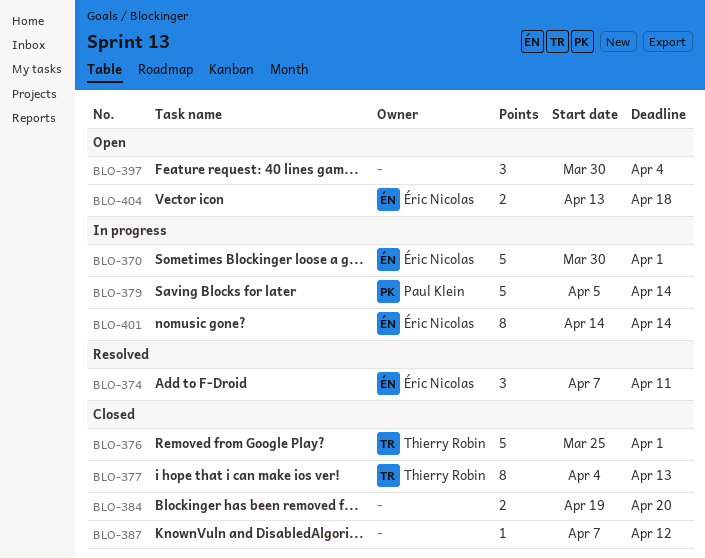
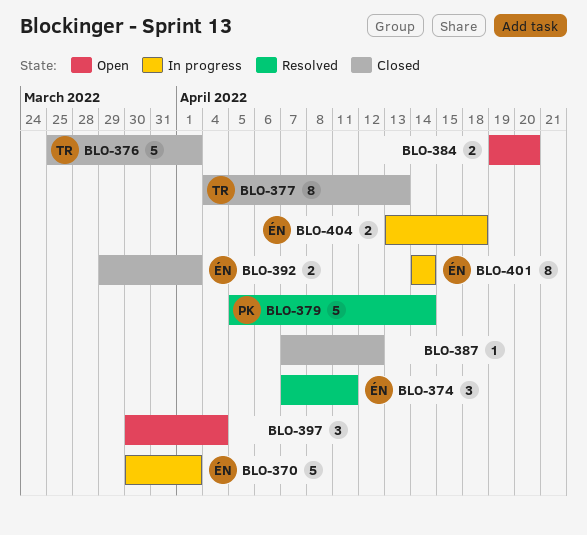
BLO-379, status: In progress -> Resolved
BLO-384, status: Closed -> Open
BLO-392: none -> present
BLO-404, status: Open -> In progress

